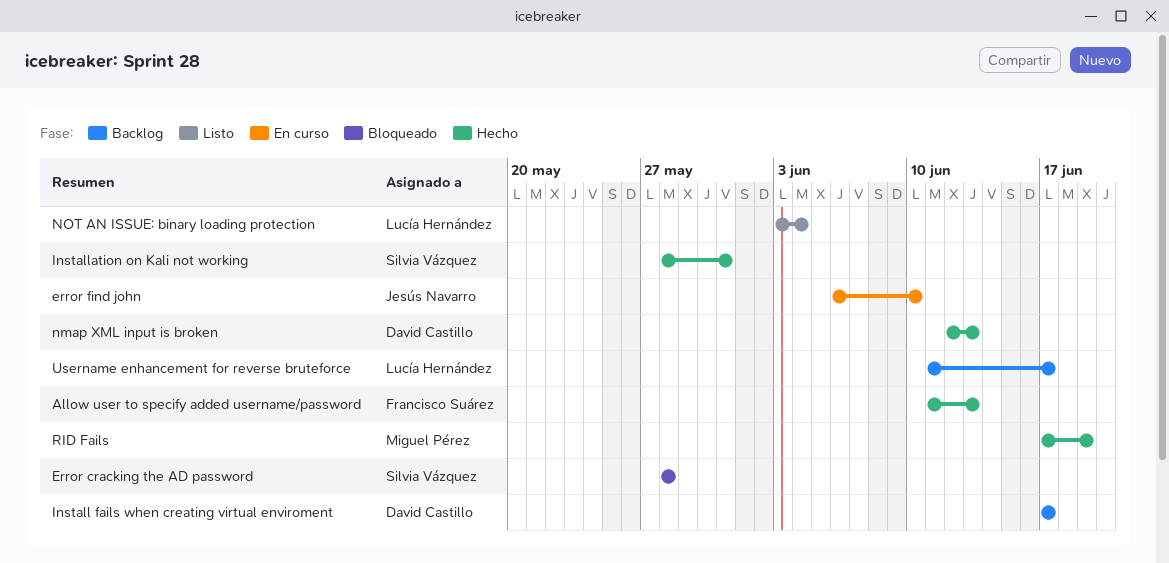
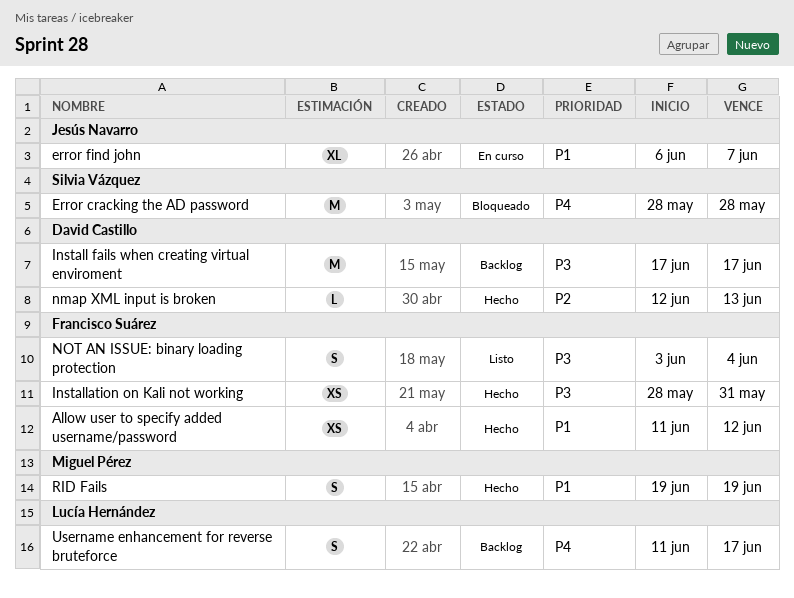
Allow user to specify added username/password, due: Jun 13 -> Jun 12
error find john, due: Jun 10 -> Jun 7
Installation on Kali not working, owner: Silvia Vázquez -> Francisco Suárez
NOT AN ISSUE: binary loading protection, owner: Lucía Hernández -> Francisco Suárez
RID Fails, start: Jun 17 -> Jun 19

